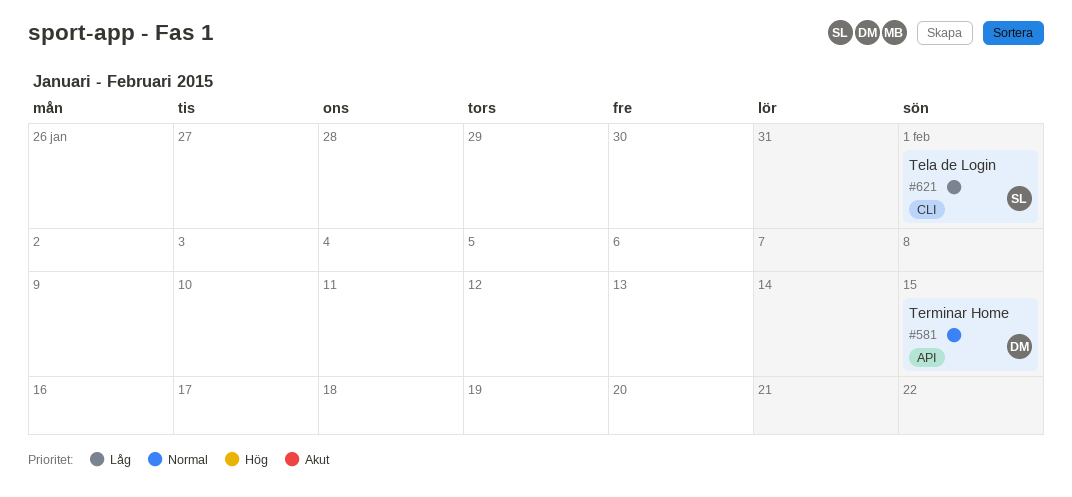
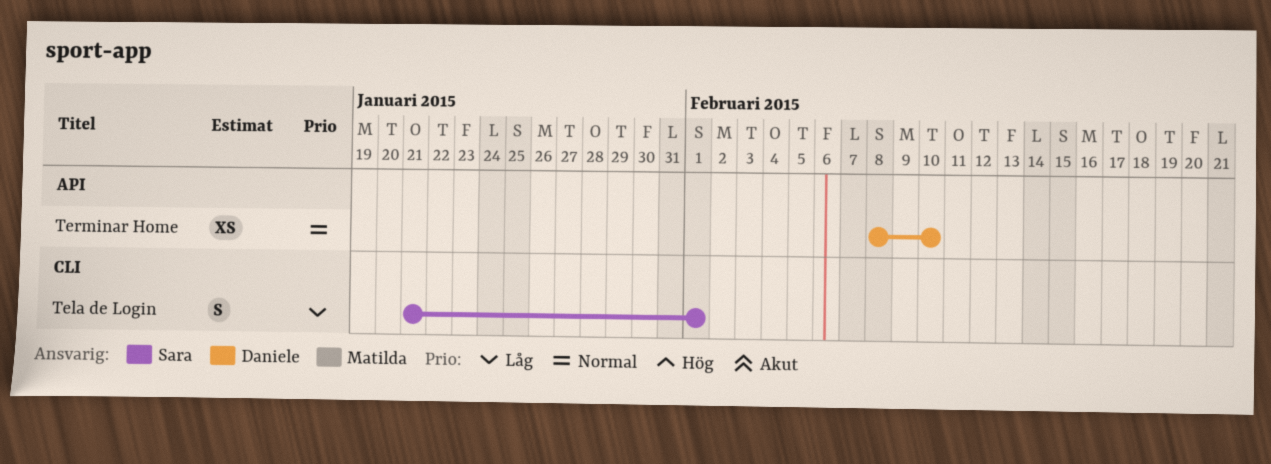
Terminar Home, due: Feb 15 -> Feb 10

